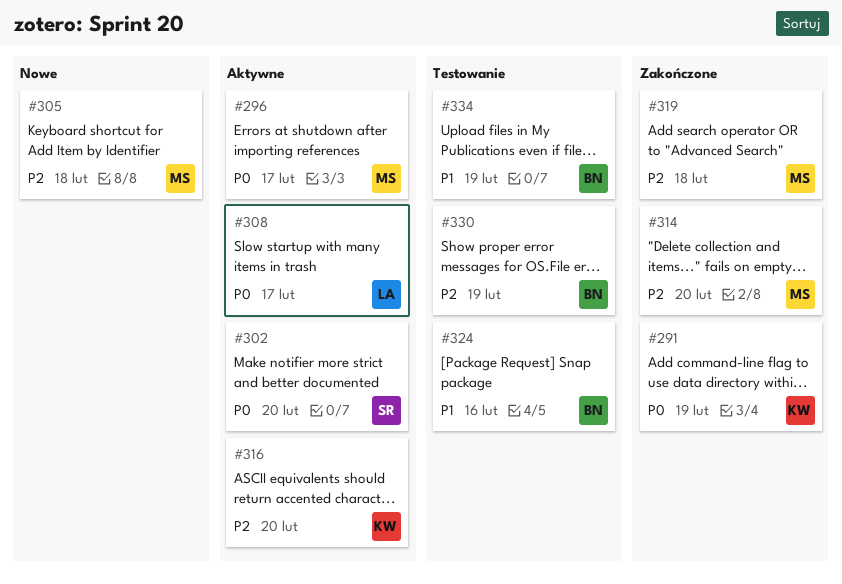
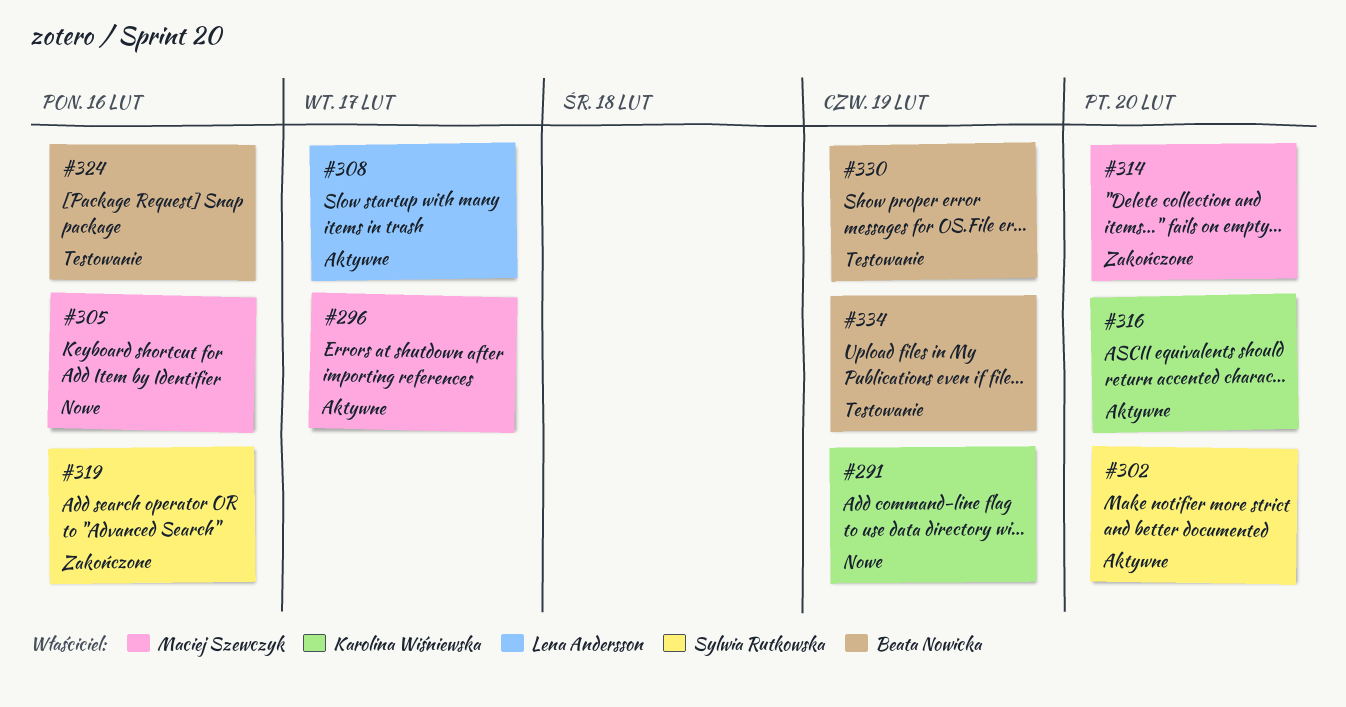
#291, status: Zakończone -> Nowe
#305, due: Feb 18 -> Feb 16
#319, owner: Maciej Szewczyk -> Sylwia Rutkowska
#319, due: Feb 18 -> Feb 16

